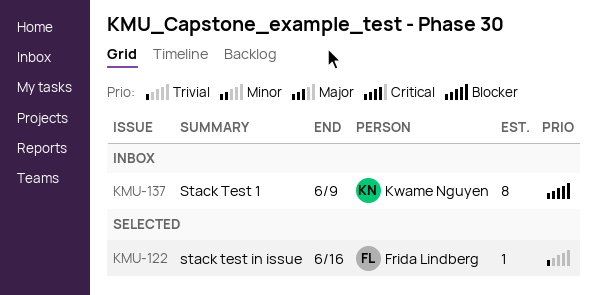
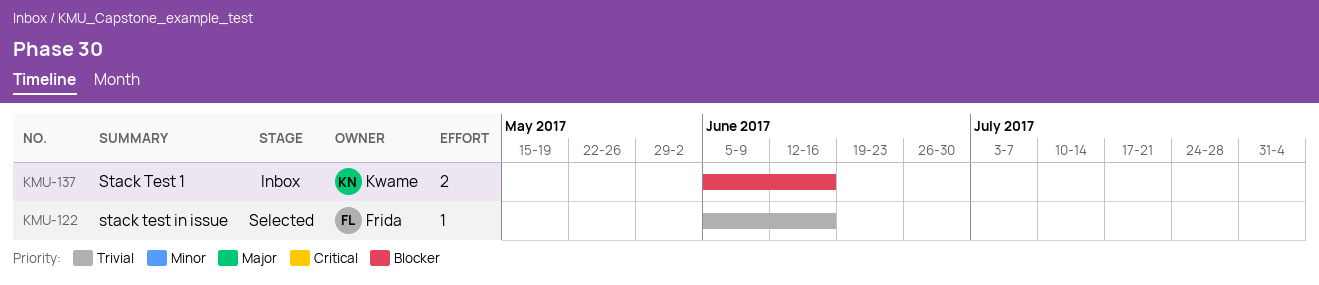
KMU-137, estimate: 8 -> 2
KMU-137, due: Jun 9 -> Jun 16

